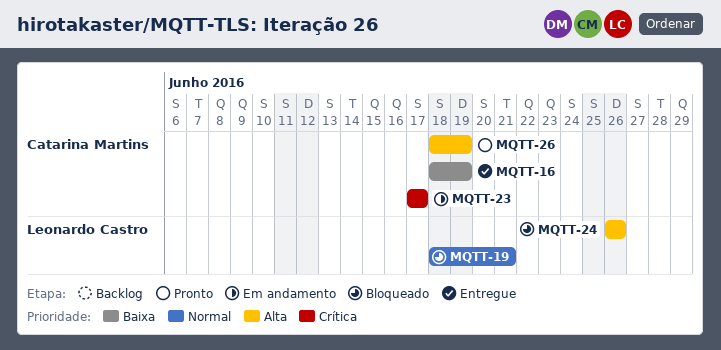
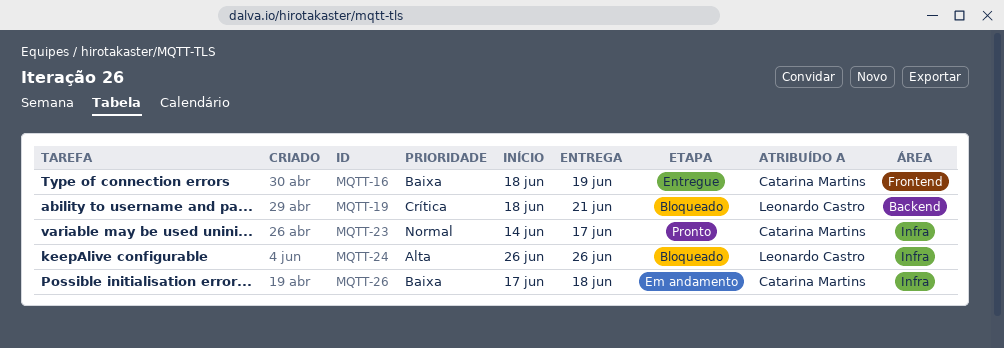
MQTT-19, priority: Normal -> Crítica
MQTT-23, status: Em andamento -> Pronto
MQTT-23, priority: Crítica -> Normal
MQTT-23, start: Jun 17 -> Jun 14
MQTT-26, status: Pronto -> Em andamento
MQTT-26, priority: Alta -> Baixa
MQTT-26, start: Jun 18 -> Jun 17
MQTT-26, due: Jun 19 -> Jun 18

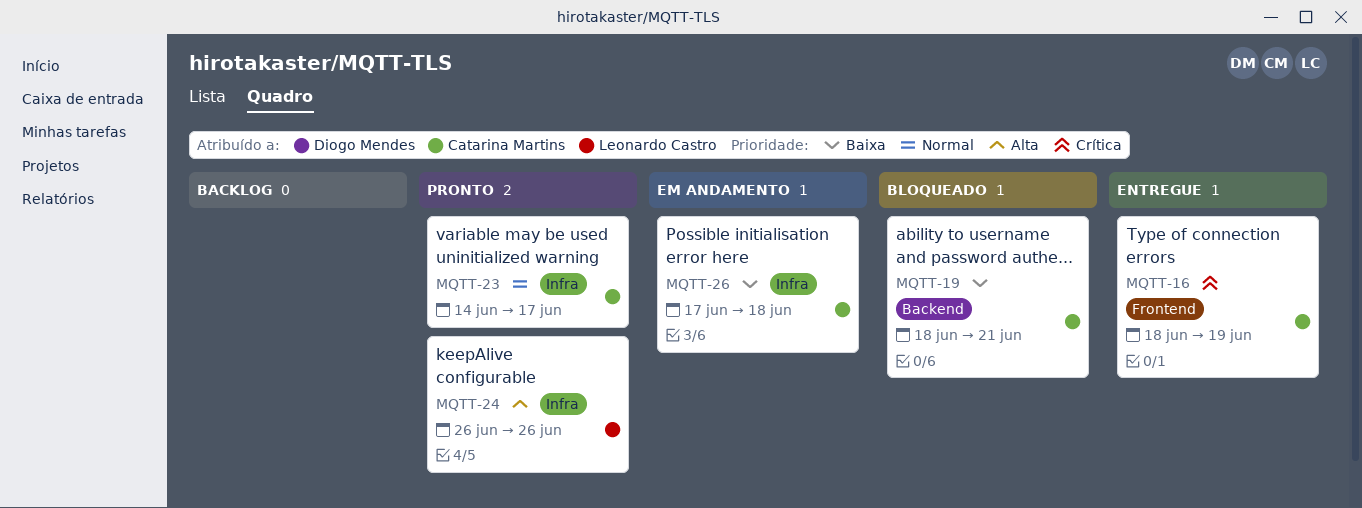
MQTT-16, priority: Baixa -> Crítica
MQTT-19, owner: Leonardo Castro -> Catarina Martins
MQTT-19, priority: Crítica -> Baixa
MQTT-24, status: Bloqueado -> Pronto

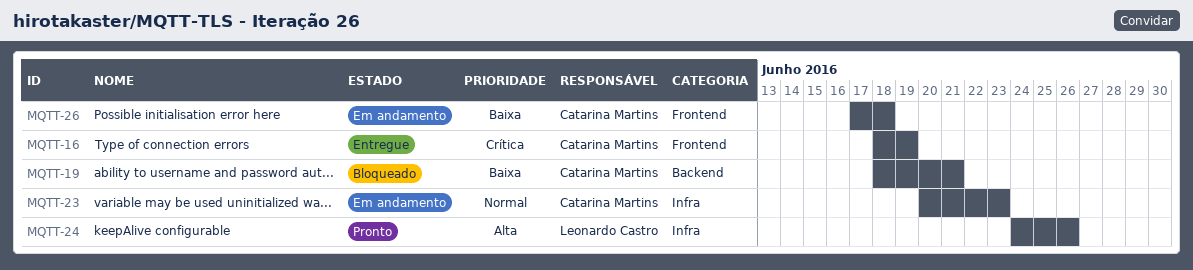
MQTT-23, status: Pronto -> Em andamento
MQTT-23, start: Jun 14 -> Jun 20
MQTT-23, due: Jun 17 -> Jun 23
MQTT-24, start: Jun 26 -> Jun 24
MQTT-26, label: Infra -> Frontend

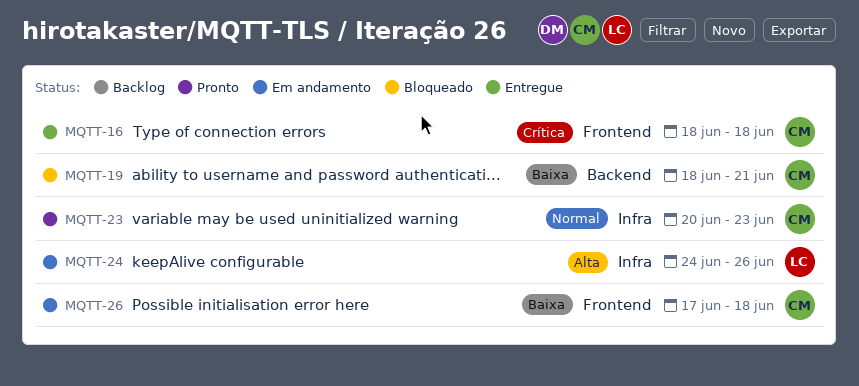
MQTT-16, due: Jun 19 -> Jun 18
MQTT-23, status: Em andamento -> Pronto
MQTT-24, status: Pronto -> Em andamento

